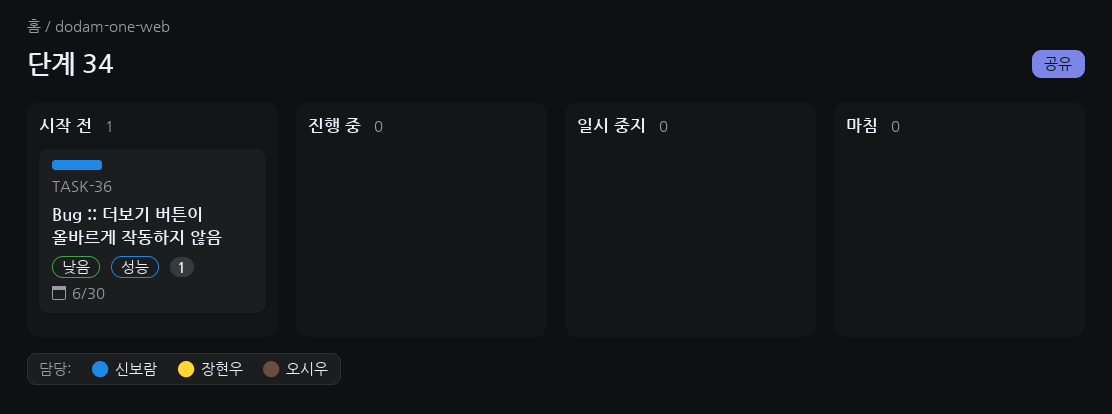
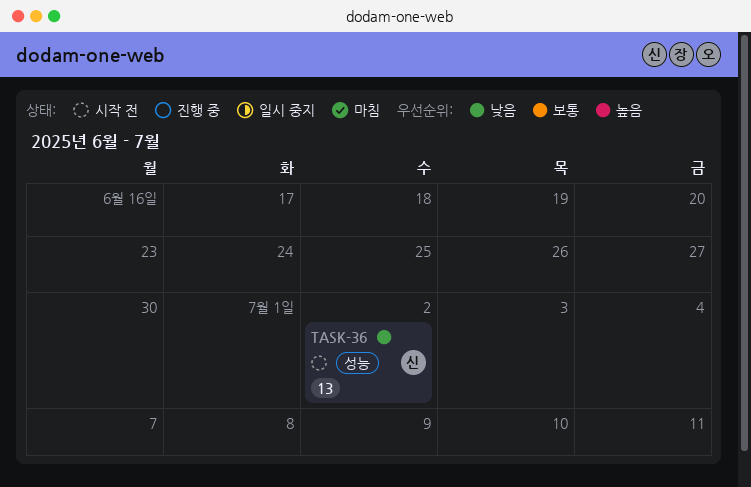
TASK-36, estimate: 1 -> 13
TASK-36, due: Jun 30 -> Jul 2

